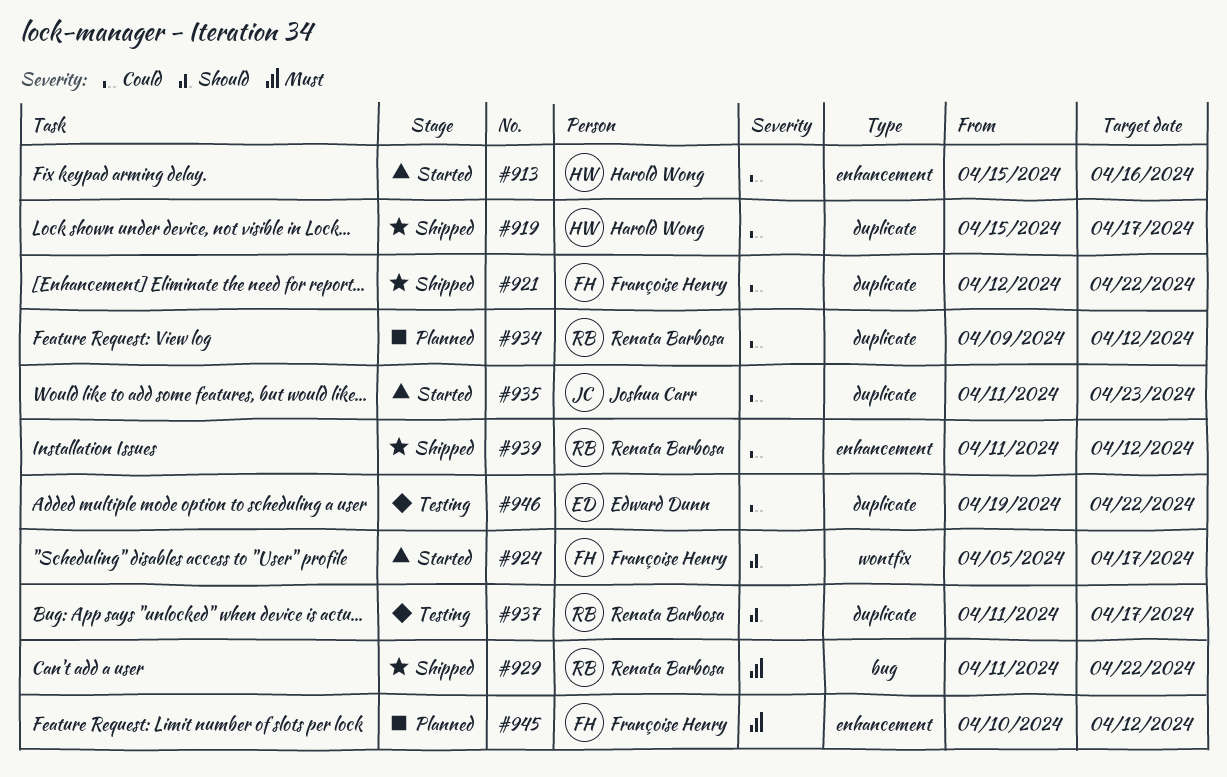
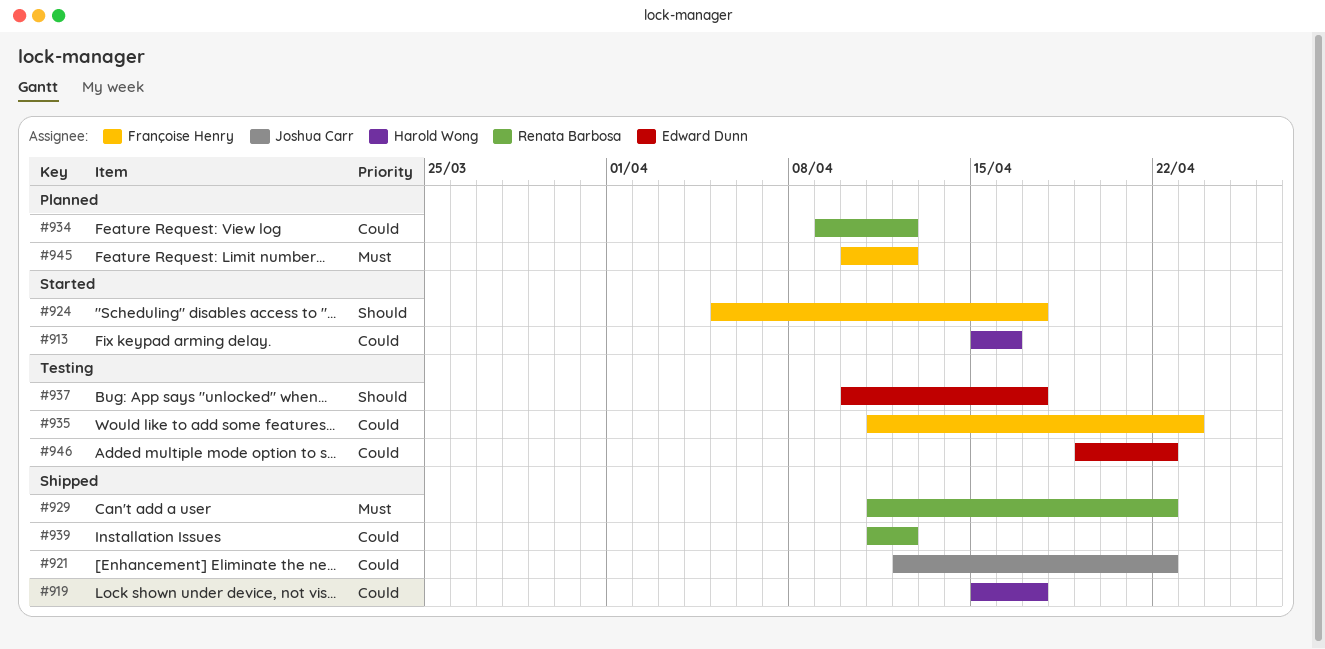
#921, owner: Françoise Henry -> Joshua Carr
#935, status: Started -> Testing
#935, owner: Joshua Carr -> Françoise Henry
#937, owner: Renata Barbosa -> Edward Dunn
#937, start: Apr 11 -> Apr 10

